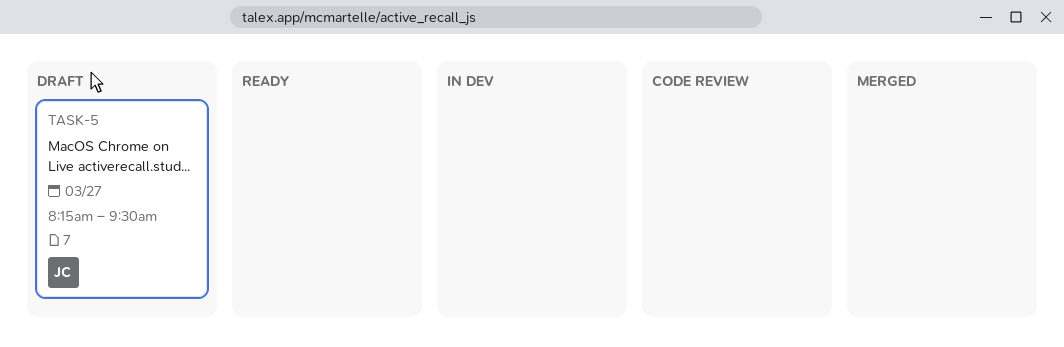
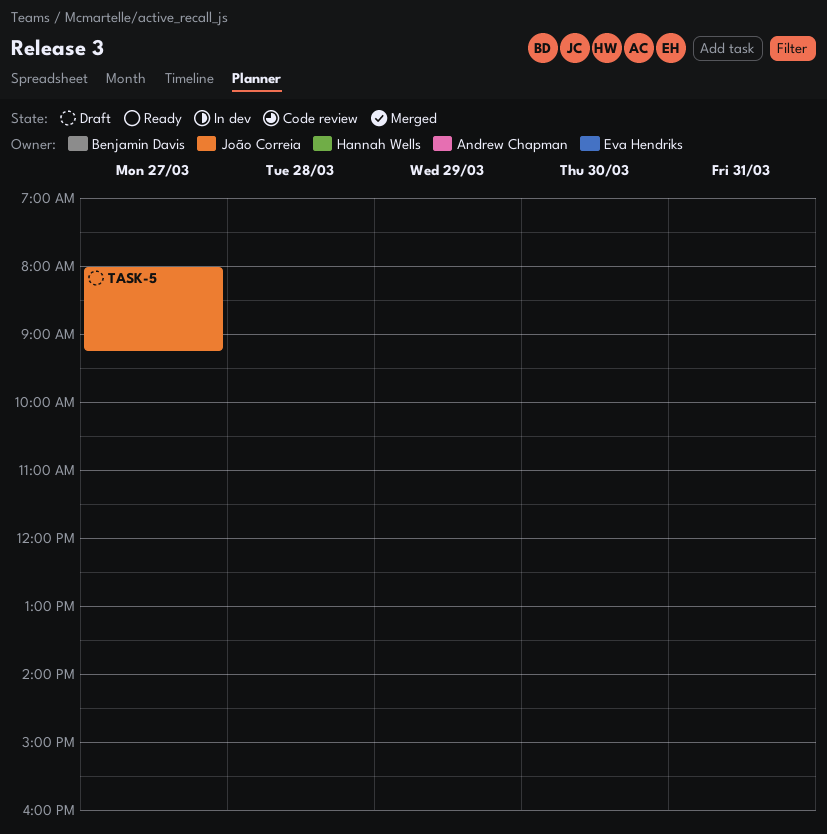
TASK-5, begins: 08:15 -> 08:00
TASK-5, ends: 09:30 -> 09:15

